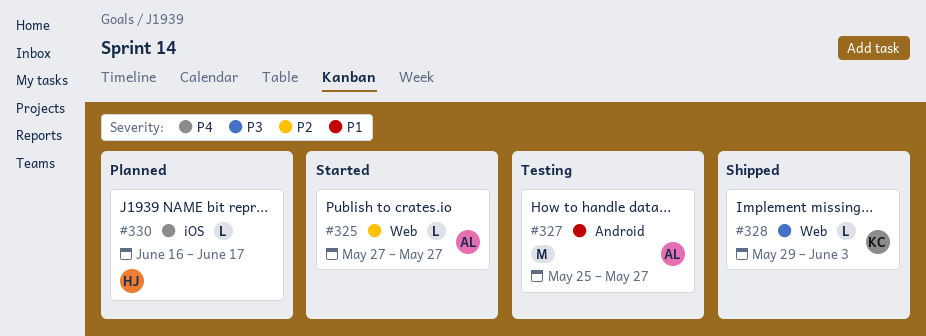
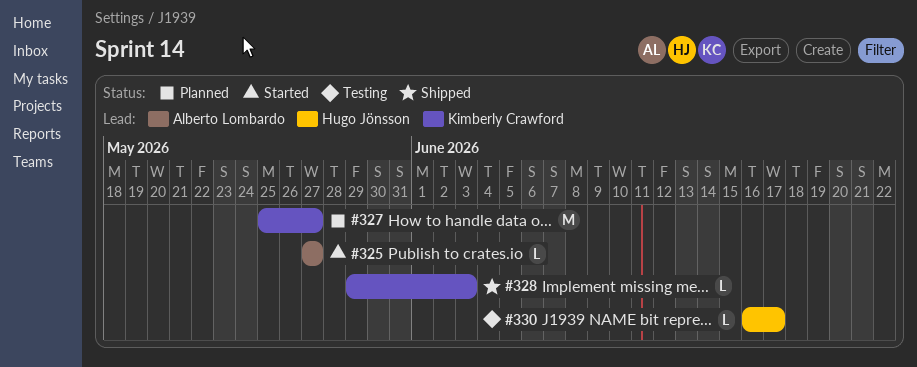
#327, status: Testing -> Planned
#327, owner: Alberto Lombardo -> Kimberly Crawford
#330, status: Planned -> Testing

